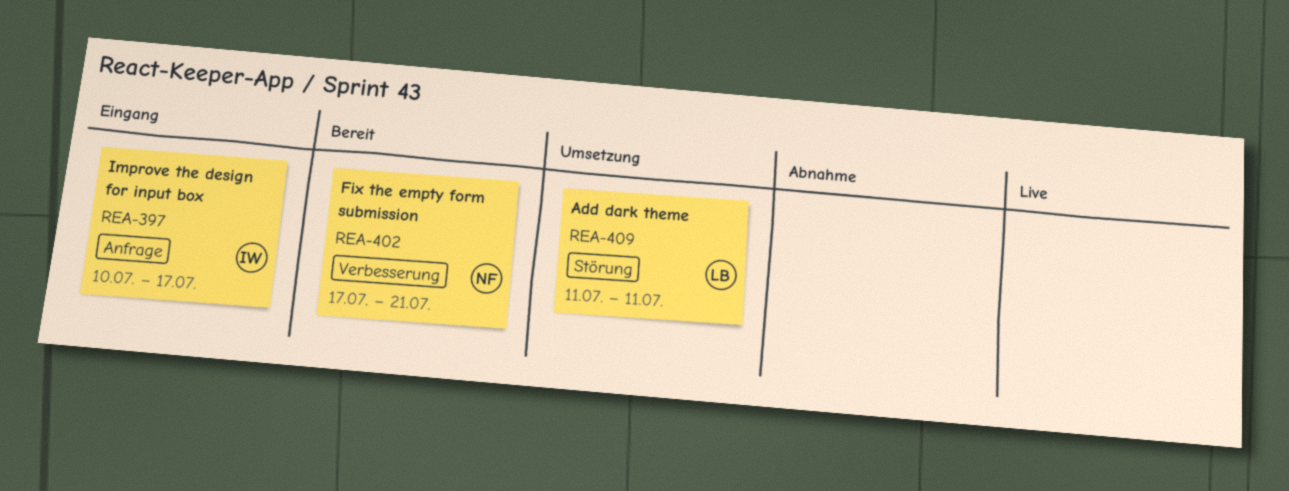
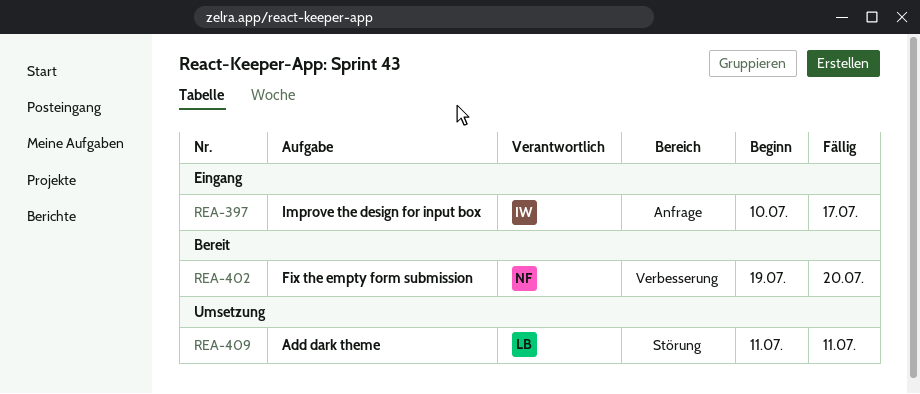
REA-402, start: Jul 17 -> Jul 19
REA-402, due: Jul 21 -> Jul 20

